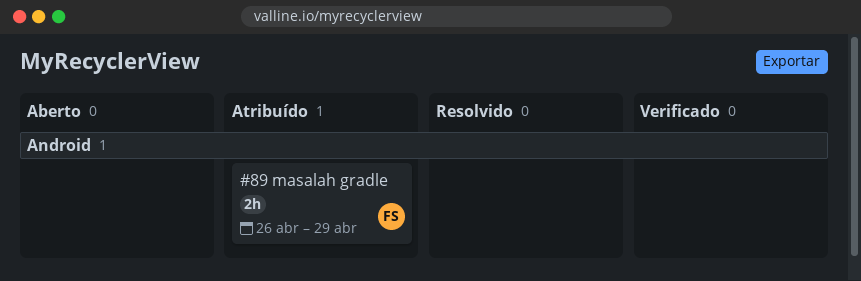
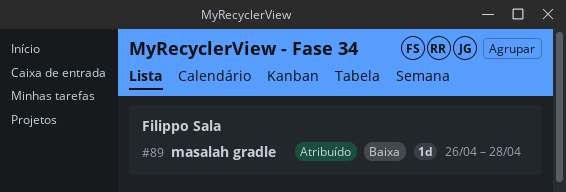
#89, estimate: 2h -> 1d
#89, due: Apr 29 -> Apr 28

